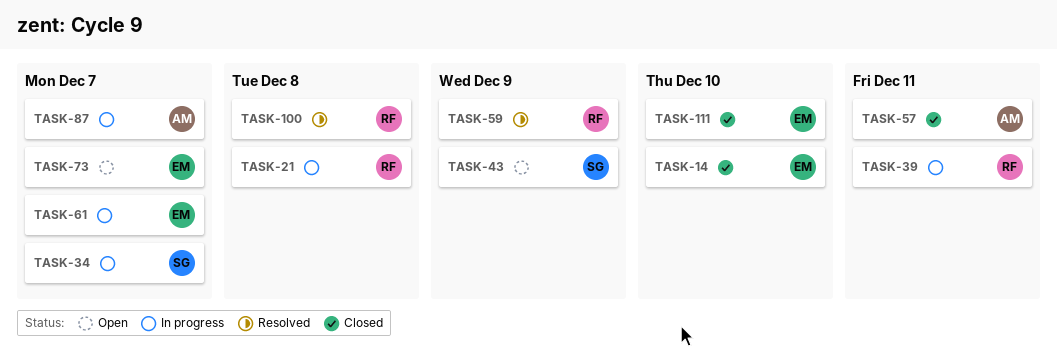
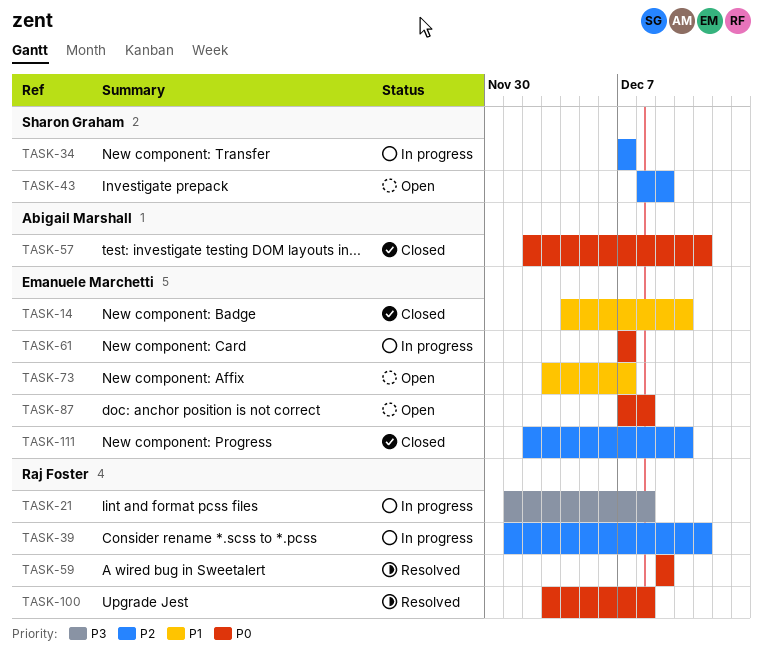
TASK-87, status: In progress -> Open
TASK-87, owner: Abigail Marshall -> Emanuele Marchetti
TASK-87, due: Dec 7 -> Dec 8

